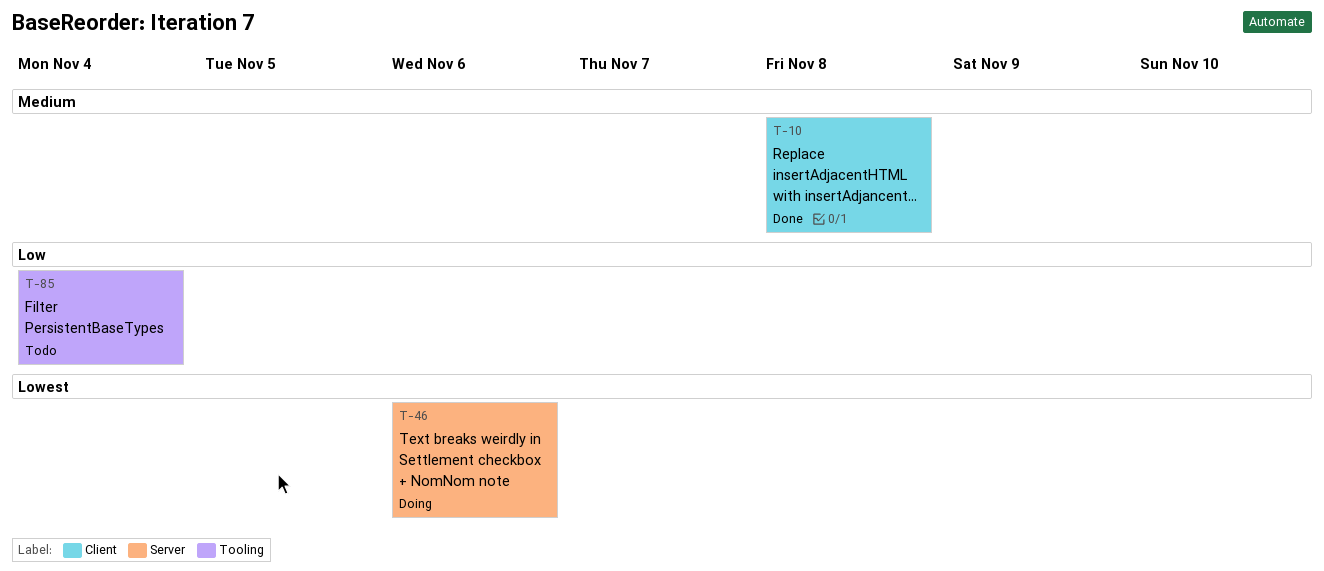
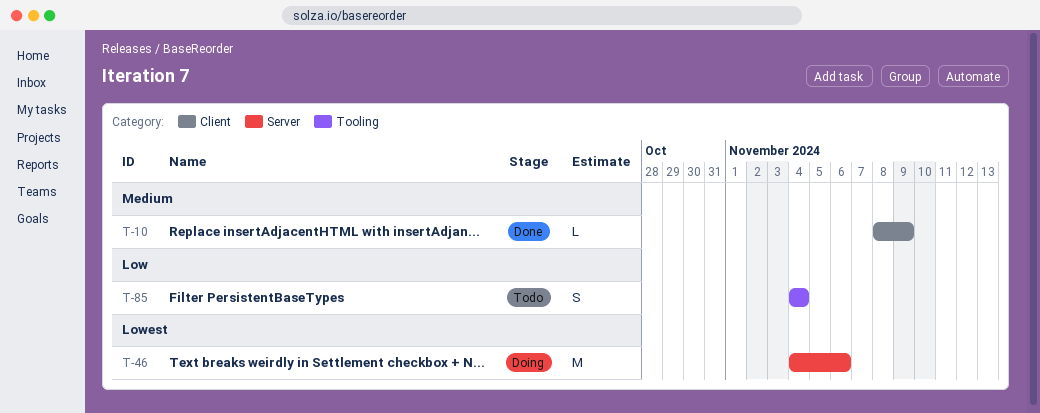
T-10, due: Nov 8 -> Nov 9

